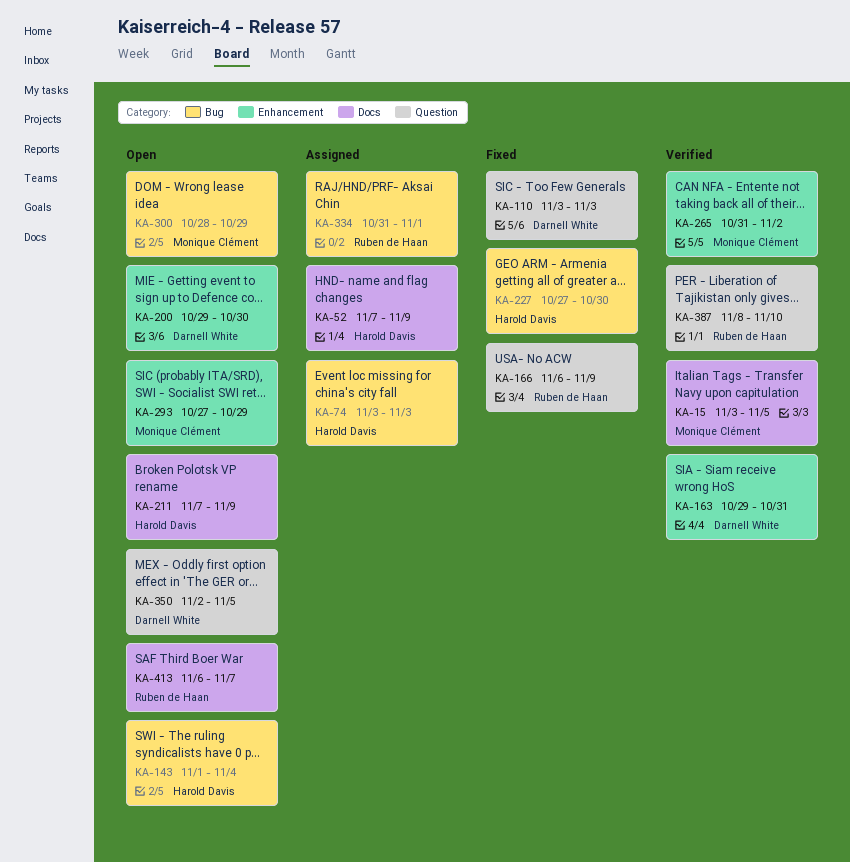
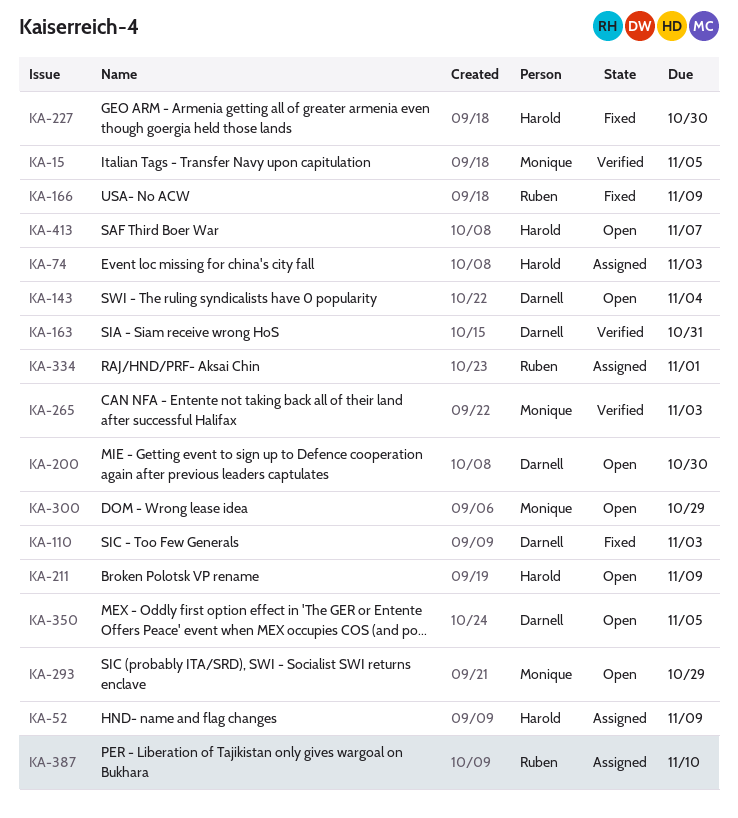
KA-143, owner: Harold Davis -> Darnell White
KA-265, due: Nov 2 -> Nov 3
KA-387, status: Verified -> Assigned
KA-413, owner: Ruben de Haan -> Harold Davis

